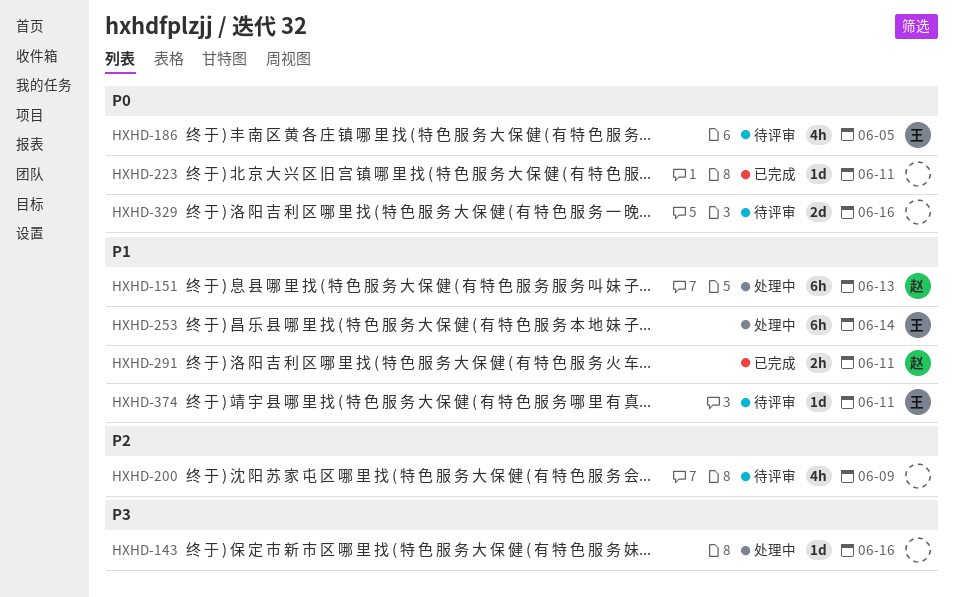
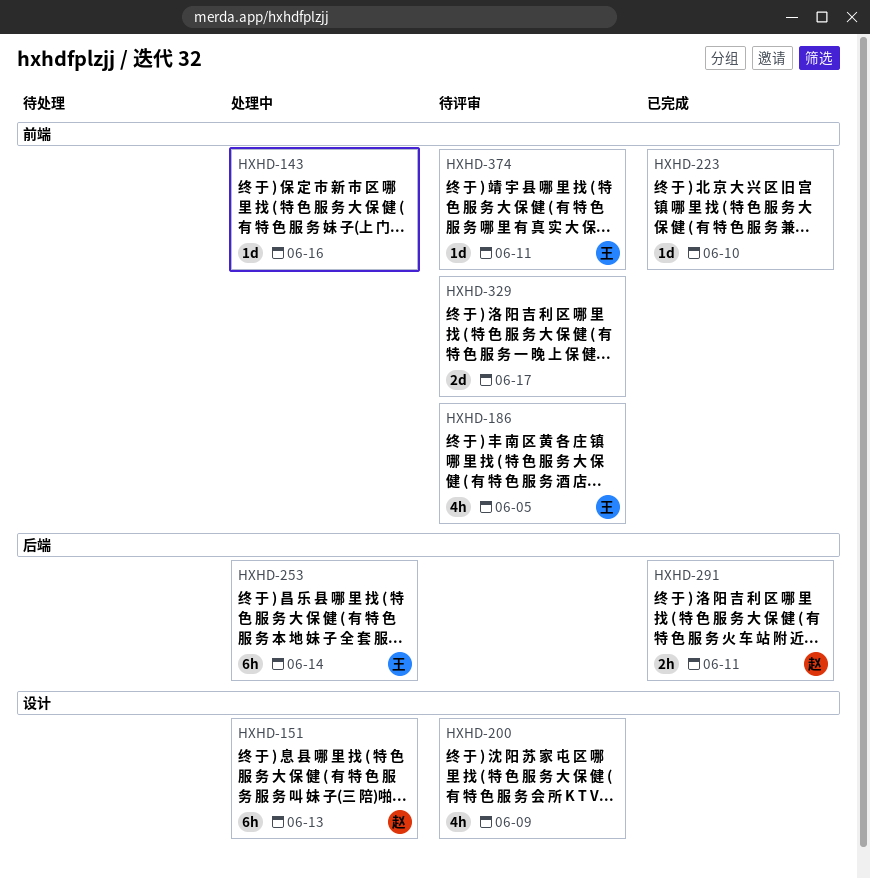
HXHD-223, due: Jun 11 -> Jun 10
HXHD-329, due: Jun 16 -> Jun 17

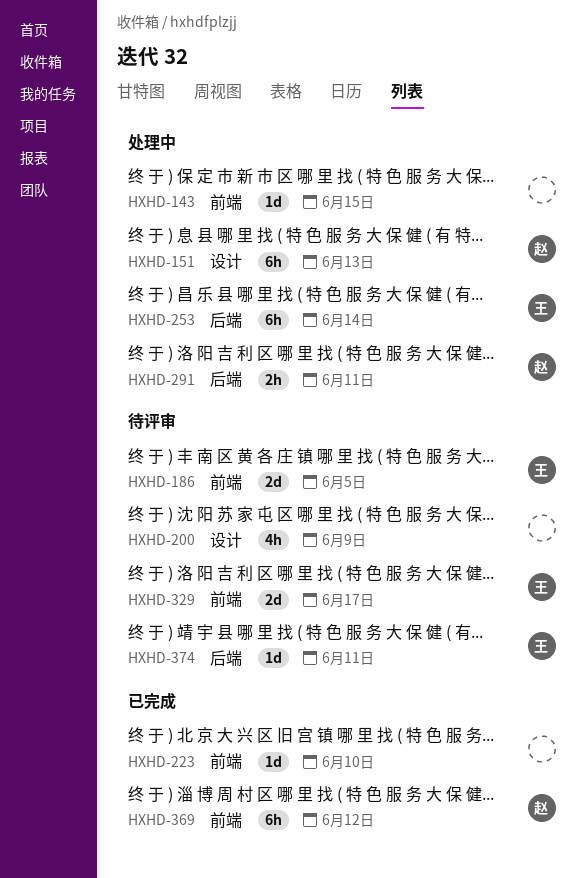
HXHD-143, due: Jun 16 -> Jun 15
HXHD-186, estimate: 4h -> 2d
HXHD-291, status: 已完成 -> 处理中
HXHD-329, owner: none -> 王
HXHD-369: none -> present
HXHD-374, label: 前端 -> 后端

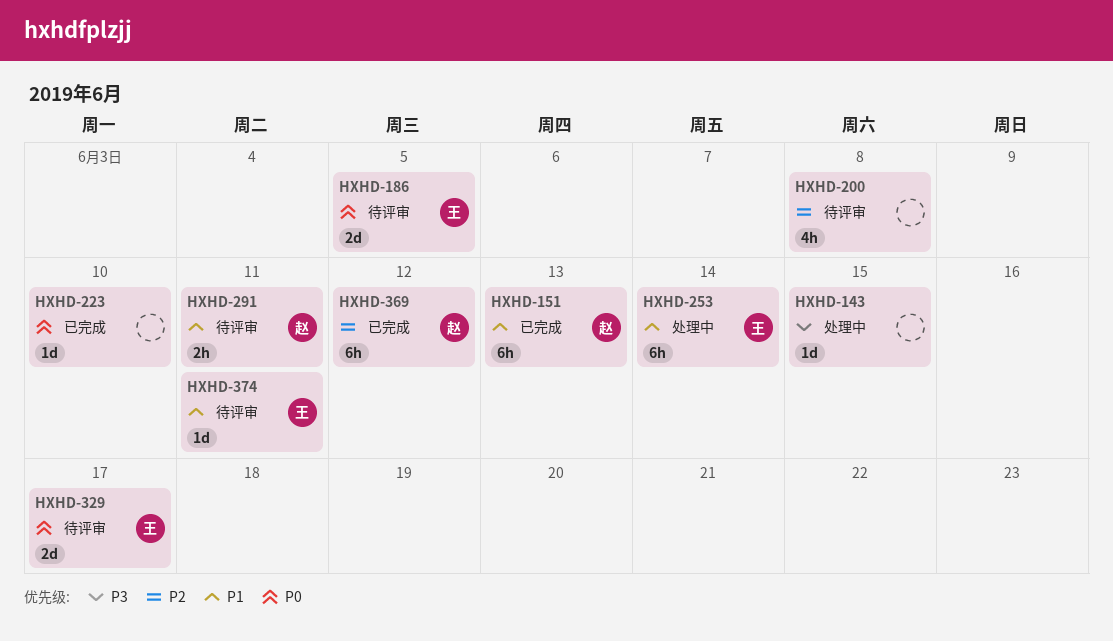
HXHD-151, status: 处理中 -> 已完成
HXHD-200, due: Jun 9 -> Jun 8
HXHD-291, status: 处理中 -> 待评审

